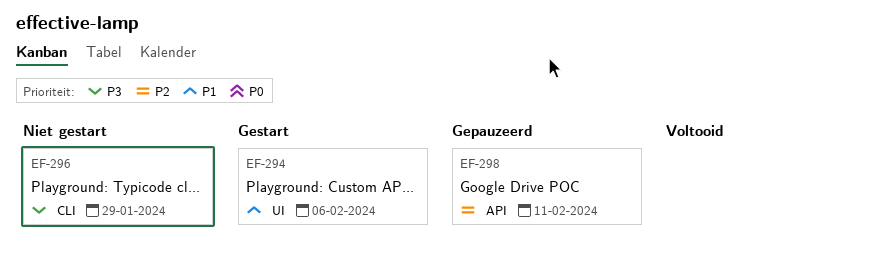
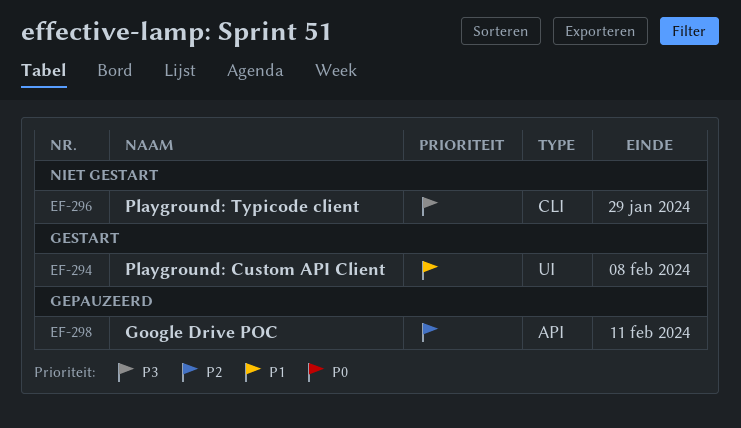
EF-294, due: Feb 6 -> Feb 8

